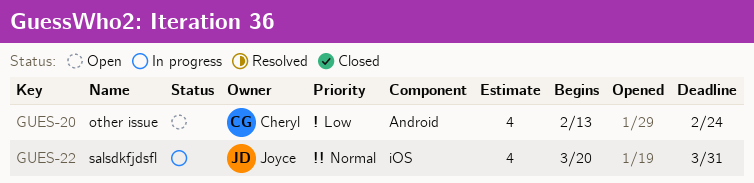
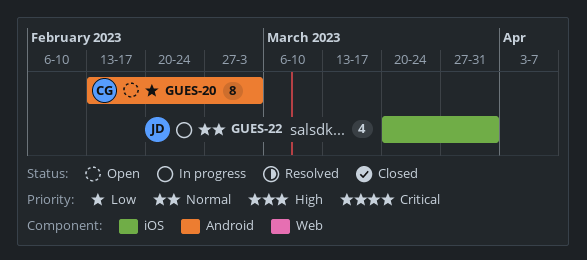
GUES-20, estimate: 4 -> 8
GUES-20, due: Feb 24 -> Mar 3

